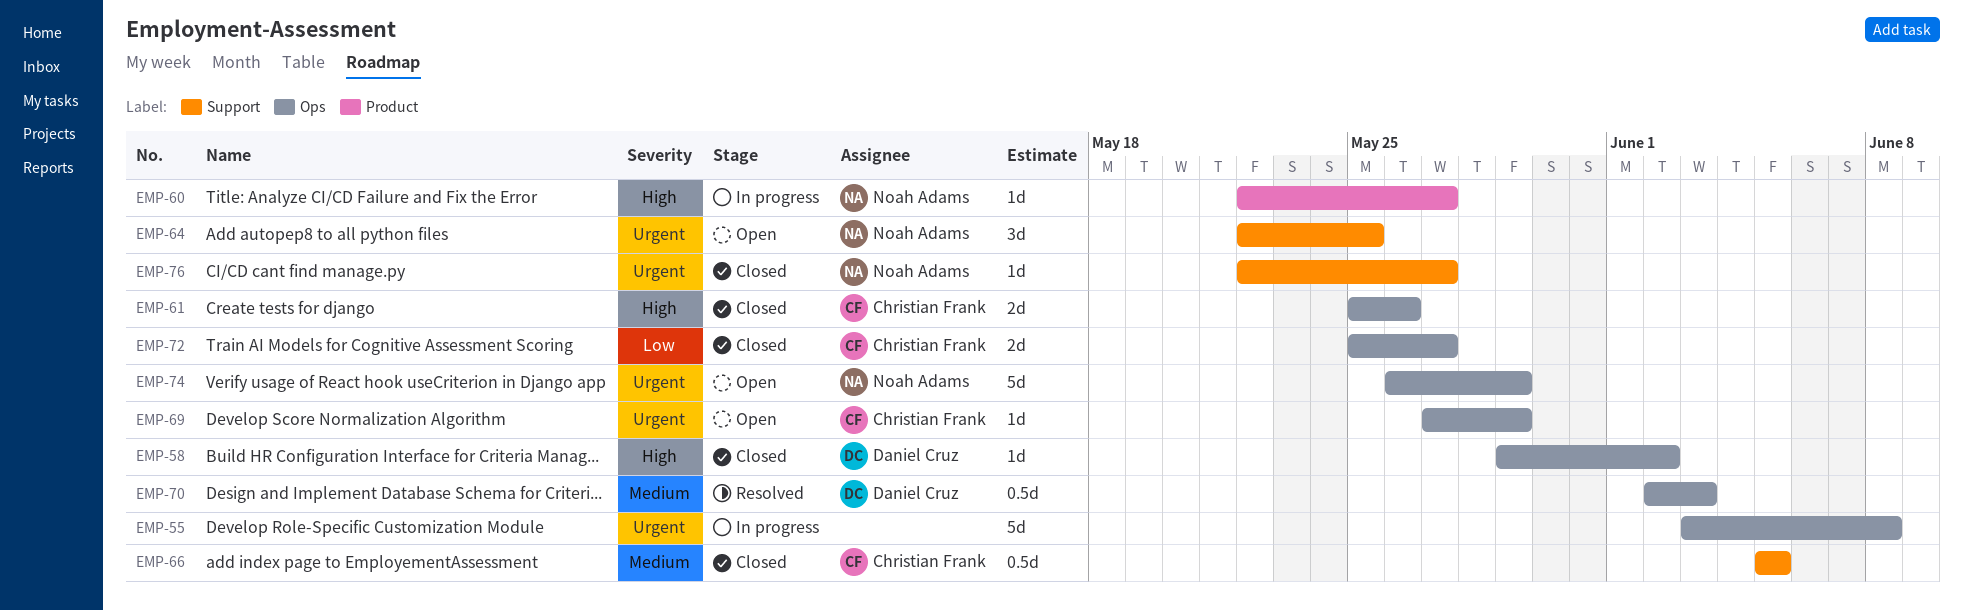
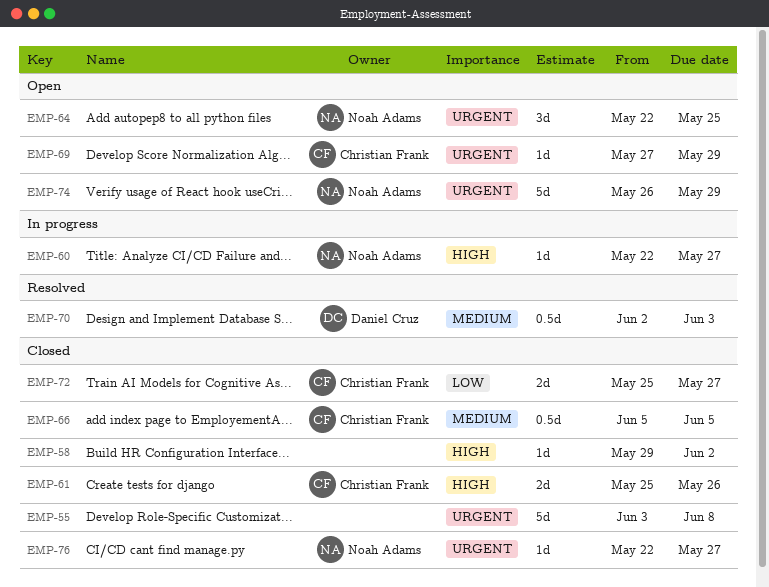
EMP-55, status: In progress -> Closed
EMP-58, owner: Daniel Cruz -> none

